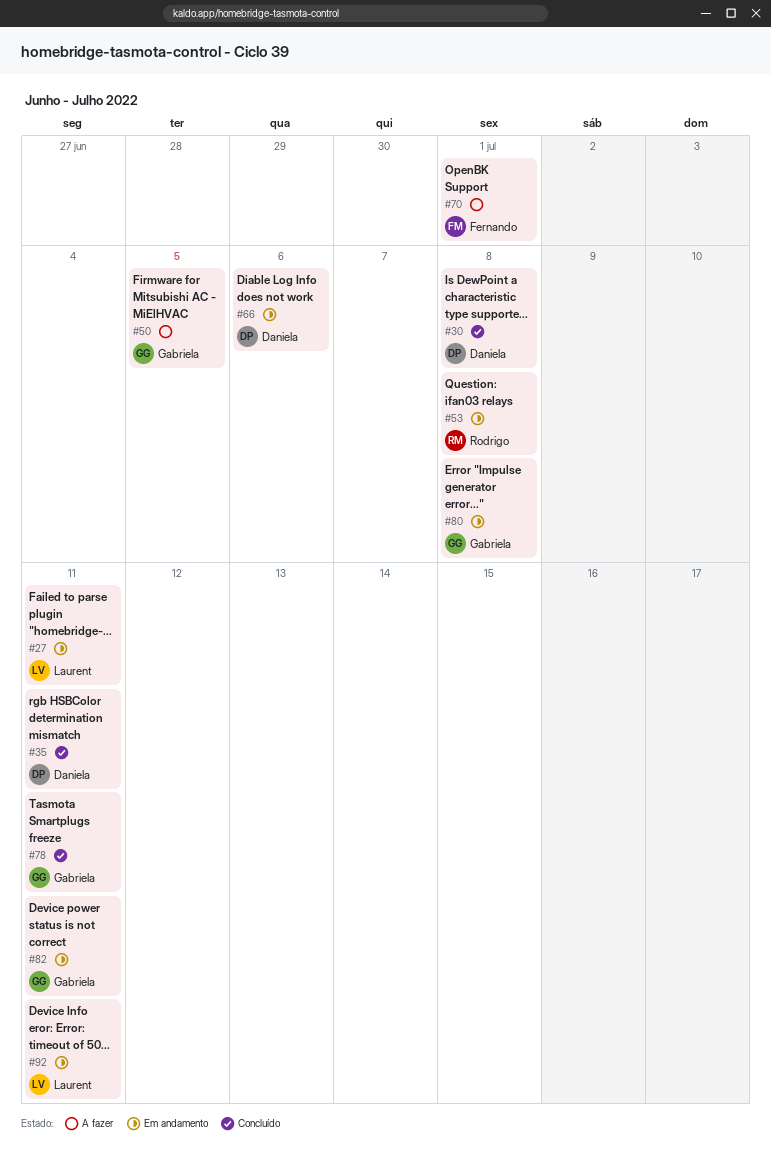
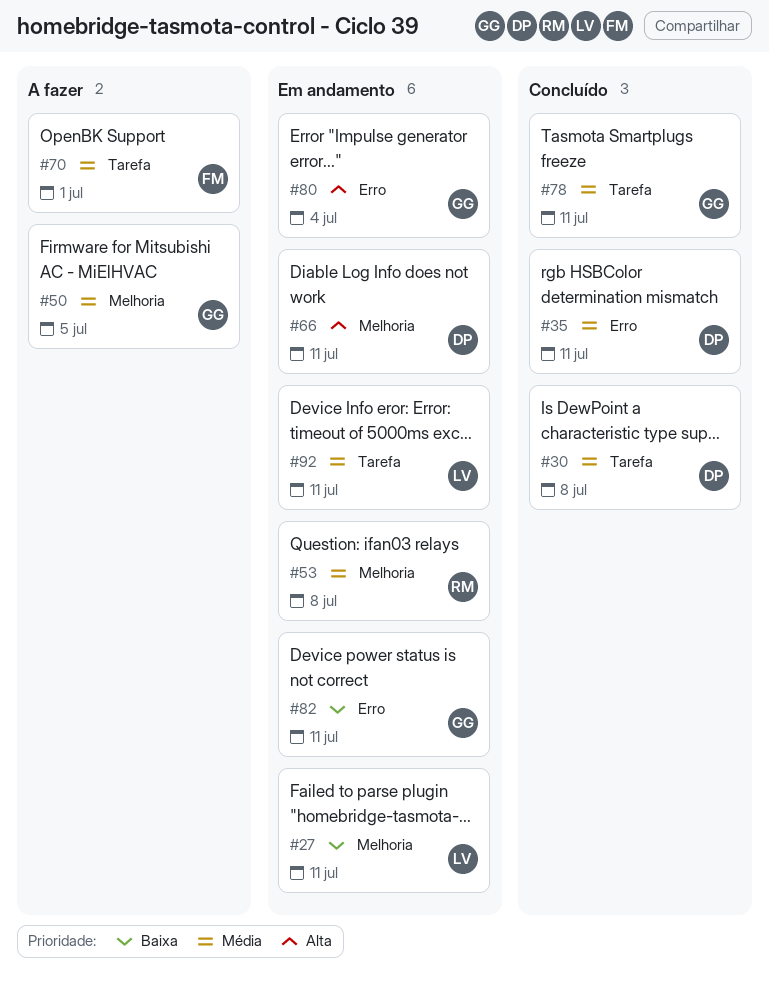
#66, due: Jul 6 -> Jul 11
#80, due: Jul 8 -> Jul 4

